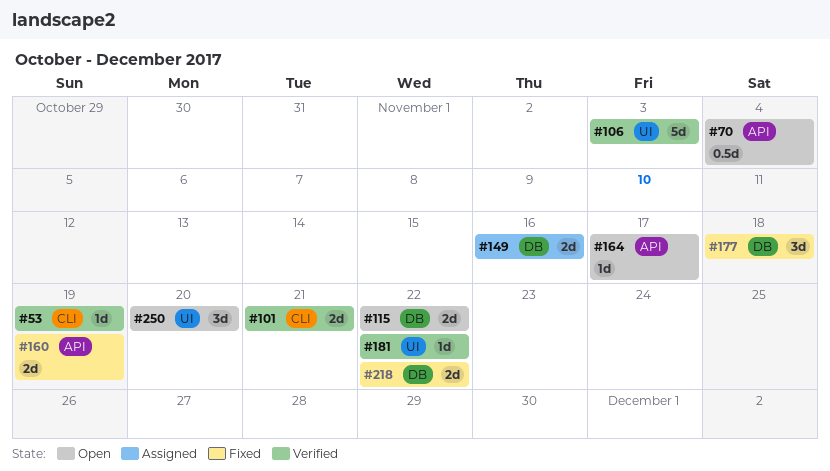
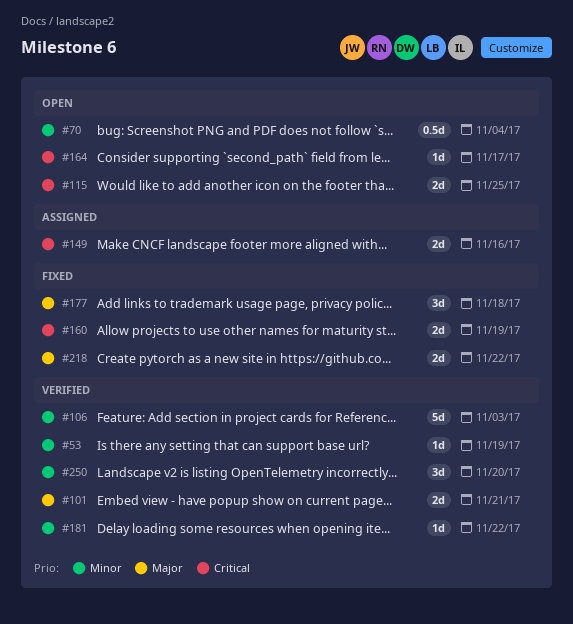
#115, due: Nov 22 -> Nov 25
#250, status: Open -> Verified

